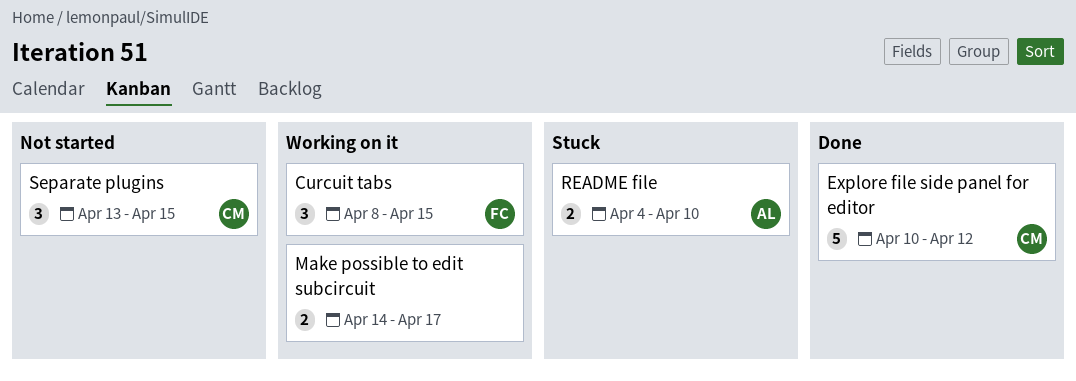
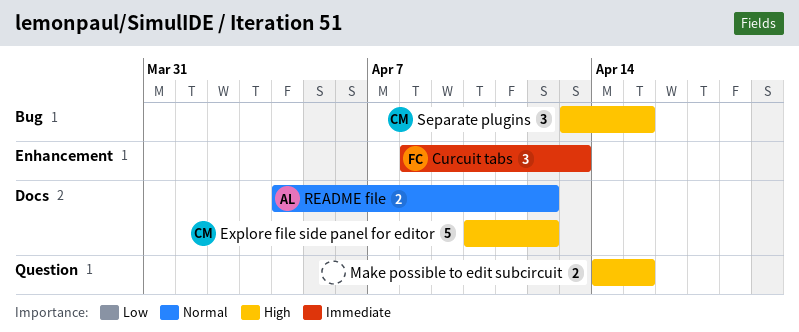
Curcuit tabs, due: Apr 15 -> Apr 13
Make possible to edit subcircuit, due: Apr 17 -> Apr 15
README file, due: Apr 10 -> Apr 12

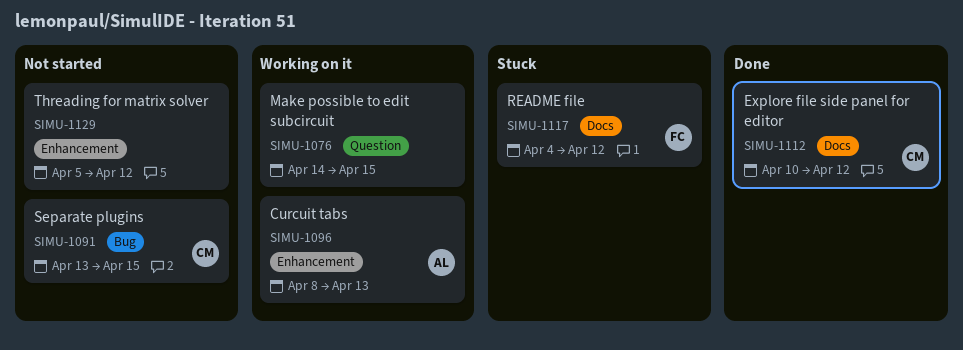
Curcuit tabs, owner: FC -> AL
README file, owner: AL -> FC
Threading for matrix solver: none -> present

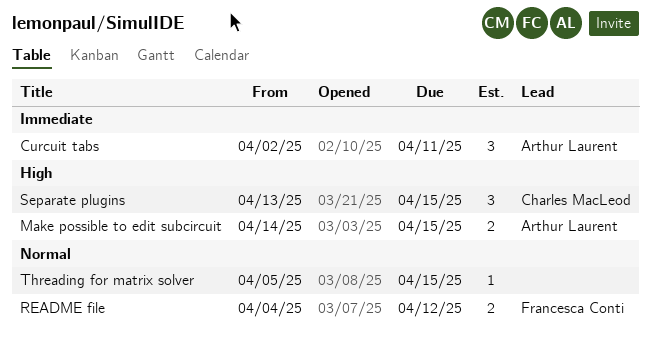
Curcuit tabs, start: Apr 8 -> Apr 2
Curcuit tabs, due: Apr 13 -> Apr 11
Explore file side panel for editor: present -> none
Make possible to edit subcircuit, owner: none -> Arthur Laurent
Threading for matrix solver, due: Apr 12 -> Apr 15

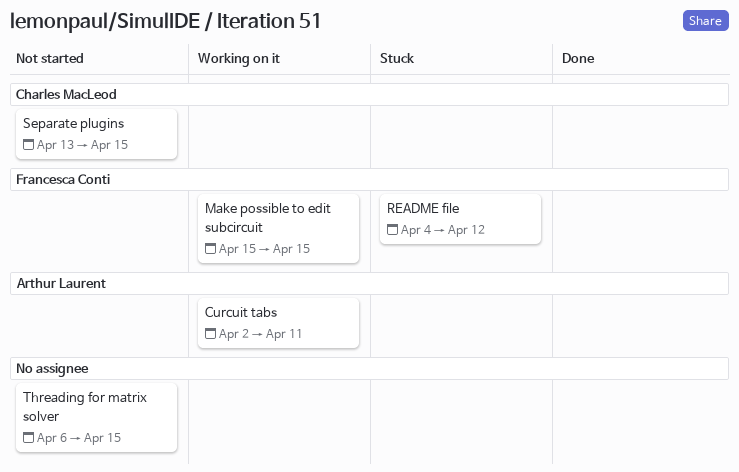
Make possible to edit subcircuit, owner: Arthur Laurent -> Francesca Conti
Make possible to edit subcircuit, start: Apr 14 -> Apr 15
Threading for matrix solver, start: Apr 5 -> Apr 6

